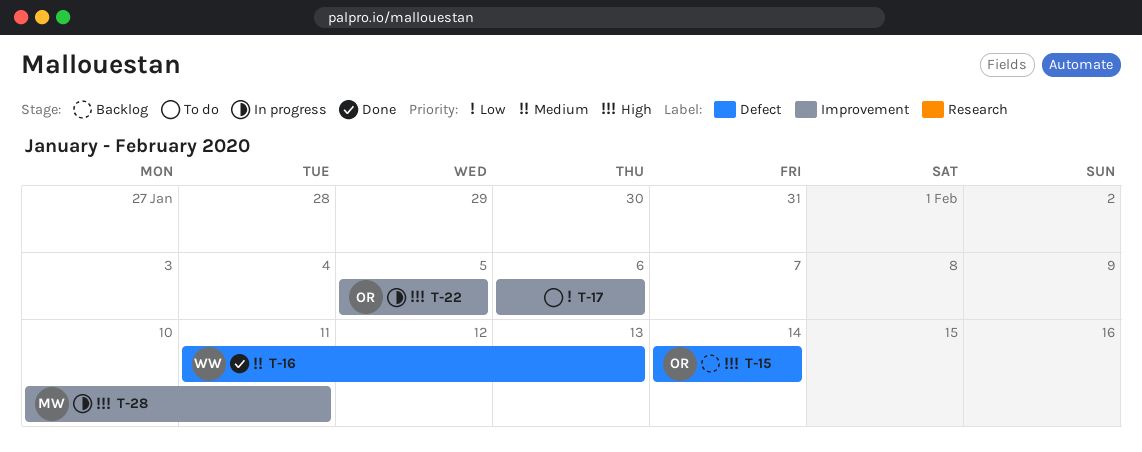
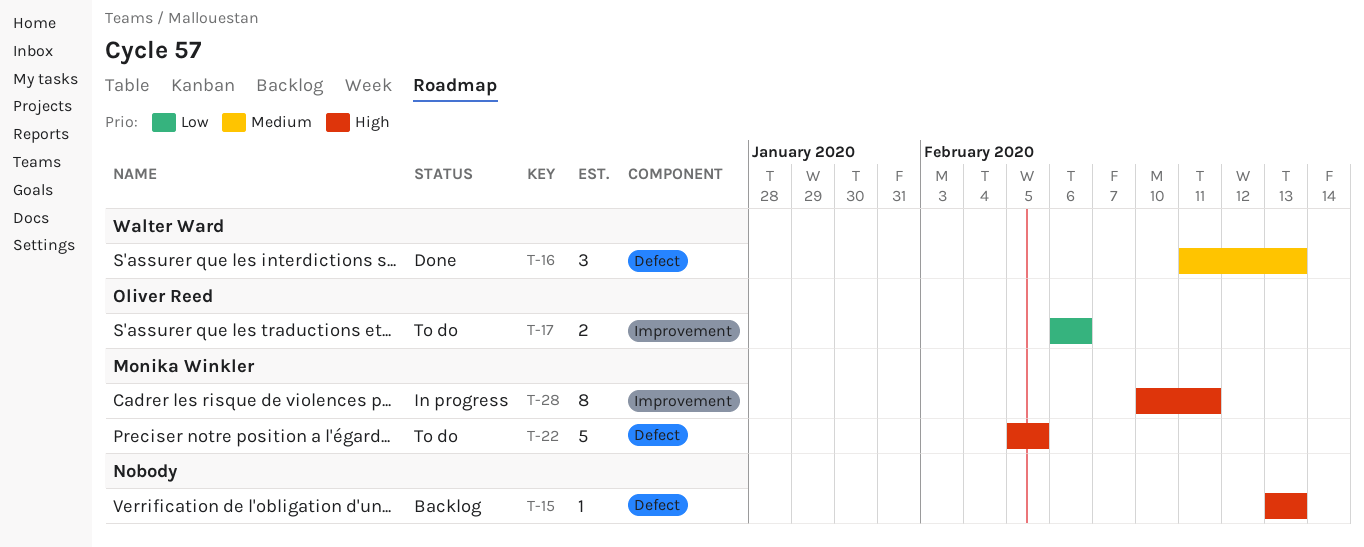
T-15, owner: Oliver Reed -> none
T-15, start: Feb 14 -> Feb 13
T-15, due: Feb 14 -> Feb 13
T-17, owner: none -> Oliver Reed
T-22, status: In progress -> To do
T-22, owner: Oliver Reed -> Monika Winkler
T-22, label: Improvement -> Defect

